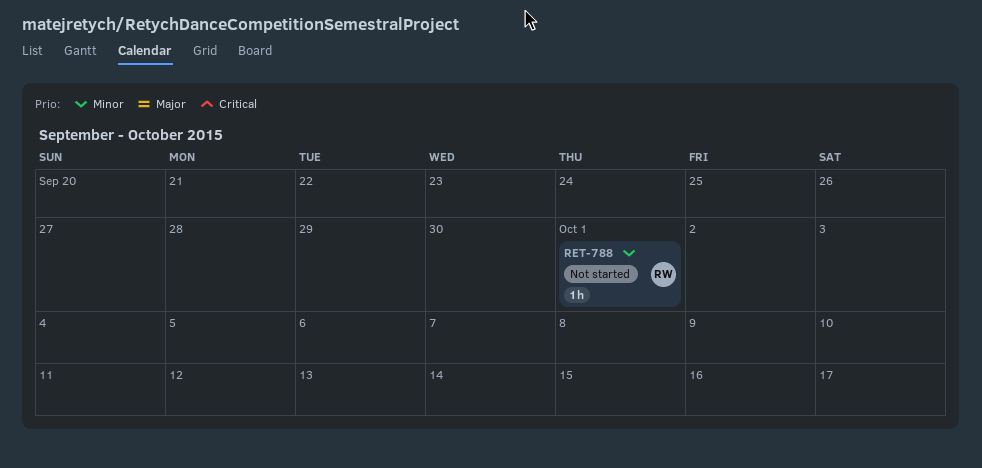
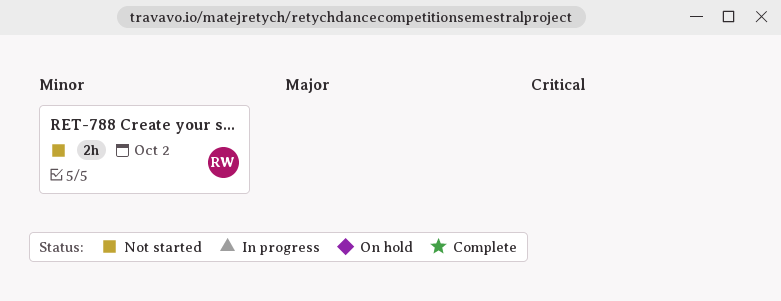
RET-788, estimate: 1h -> 2h
RET-788, due: Oct 1 -> Oct 2

